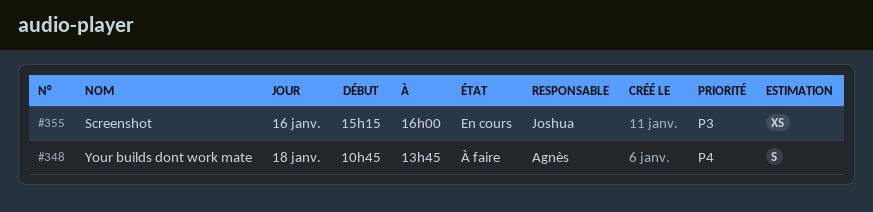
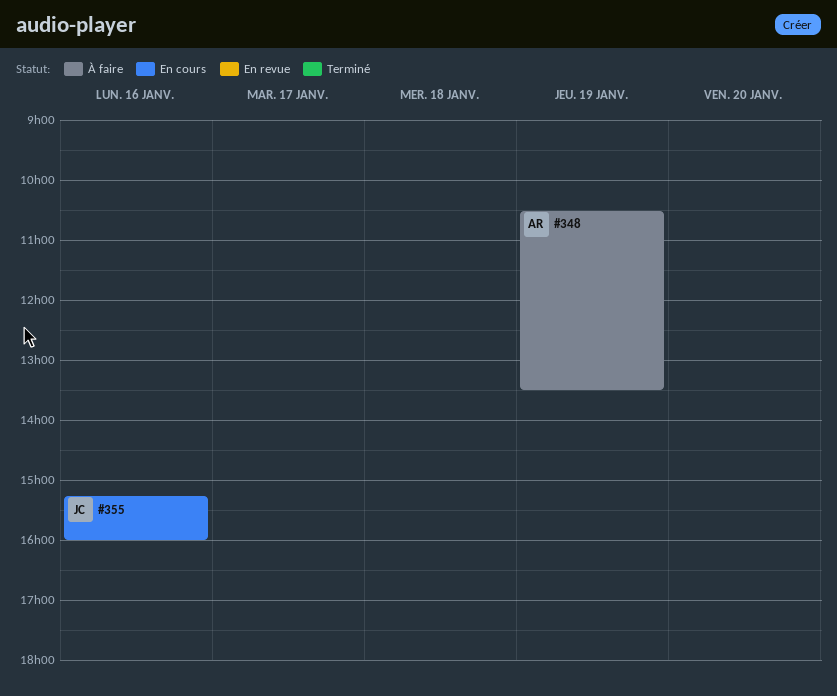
#348, day: Jan 18 -> Jan 19
#348, begins: 10:45 -> 10:30
#348, ends: 13:45 -> 13:30

